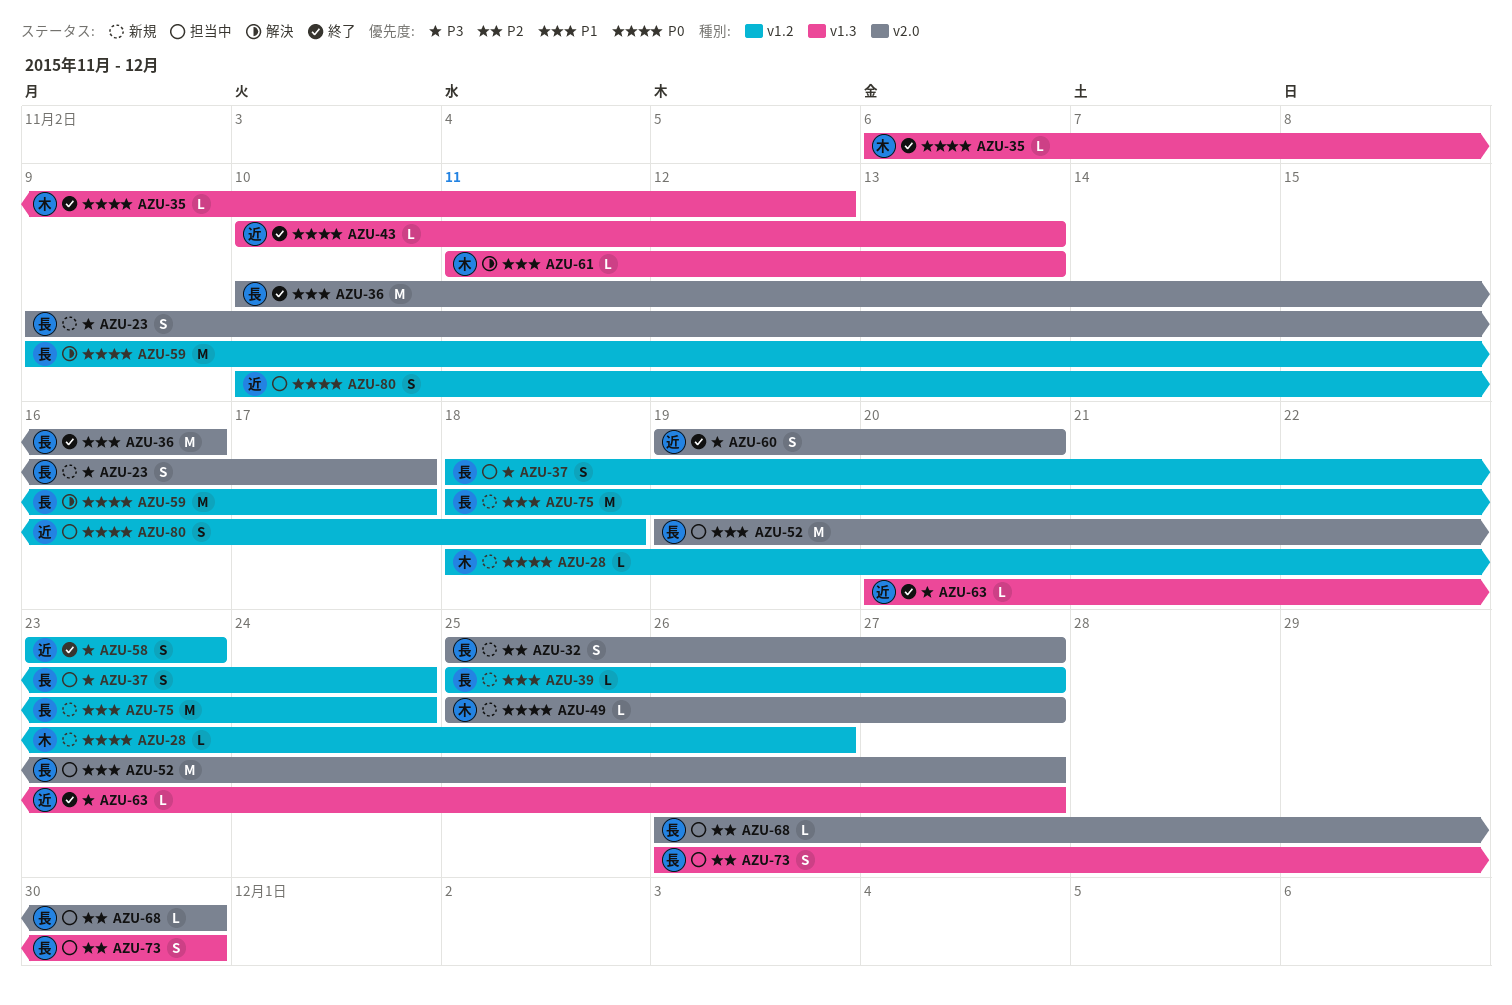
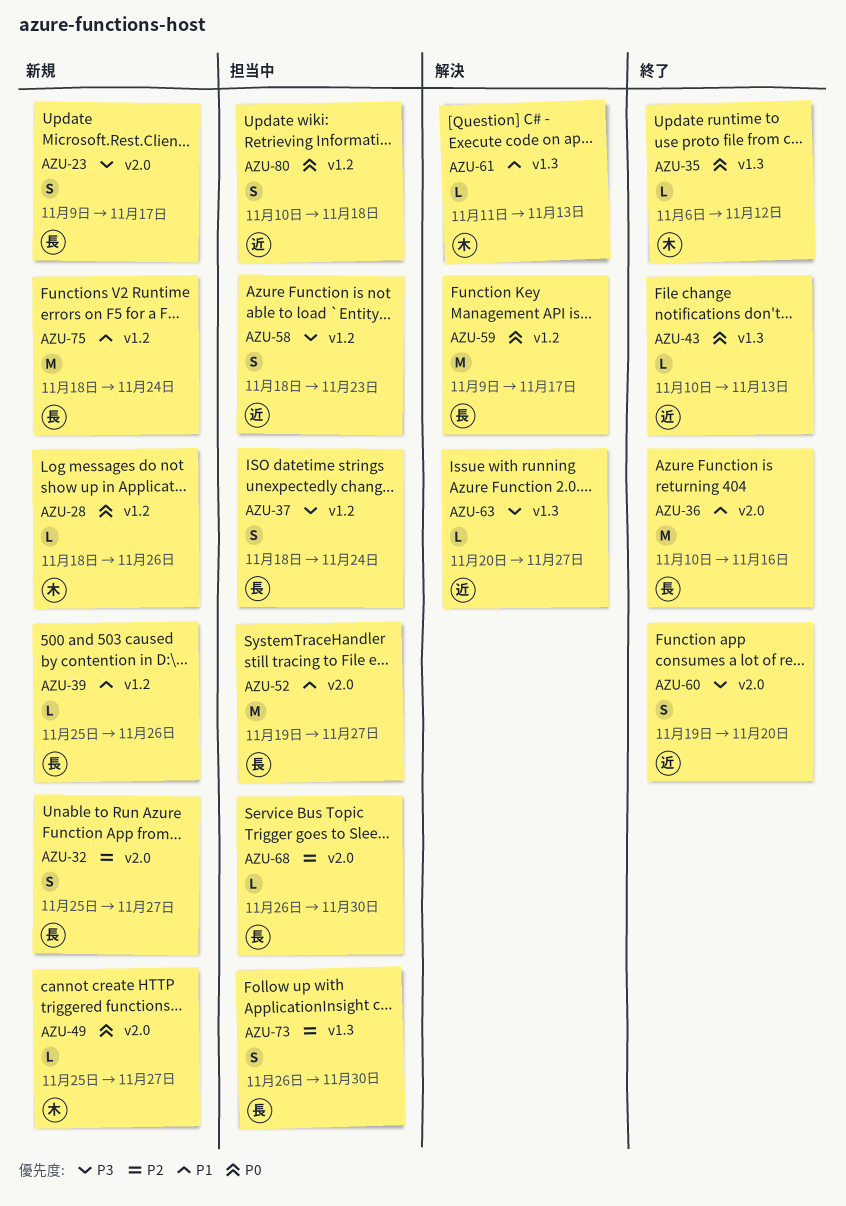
AZU-39, due: Nov 27 -> Nov 26
AZU-58, status: 終了 -> 担当中
AZU-58, start: Nov 23 -> Nov 18
AZU-63, status: 終了 -> 解決

